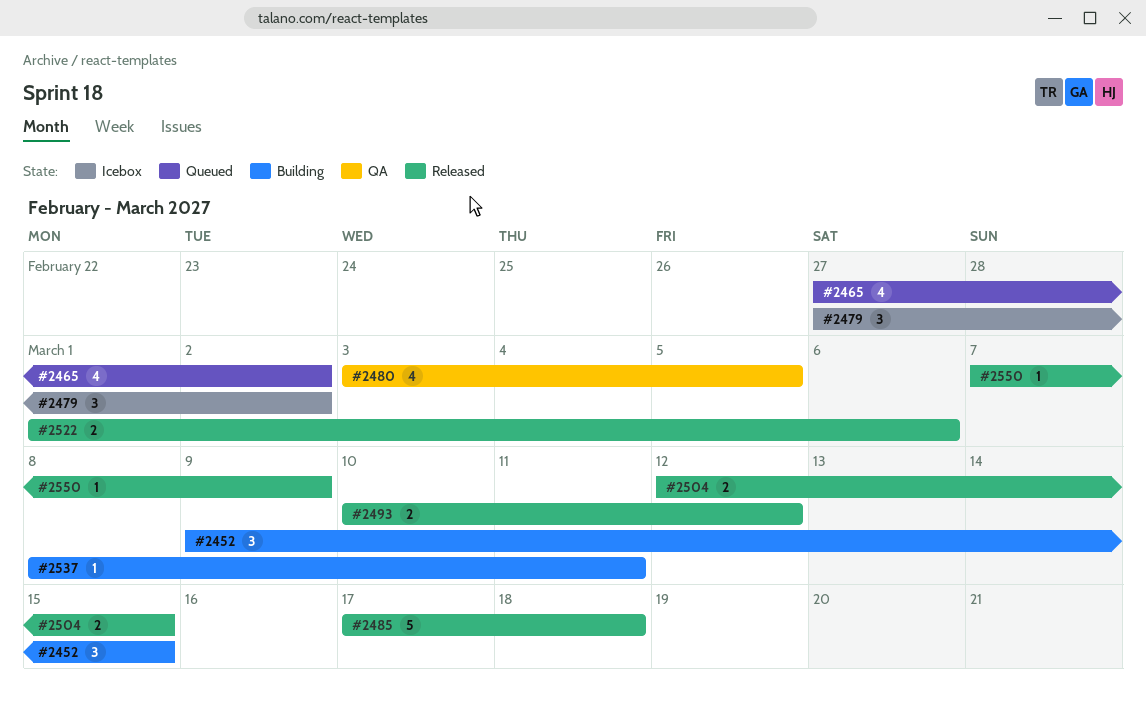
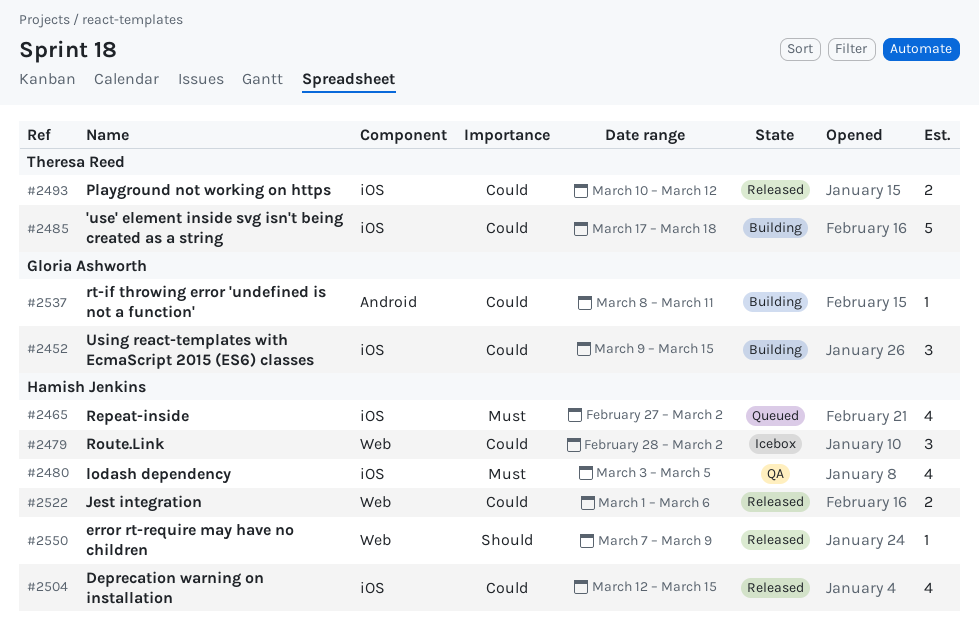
#2479, start: Feb 27 -> Feb 28
#2485, status: Released -> Building
#2504, estimate: 2 -> 4

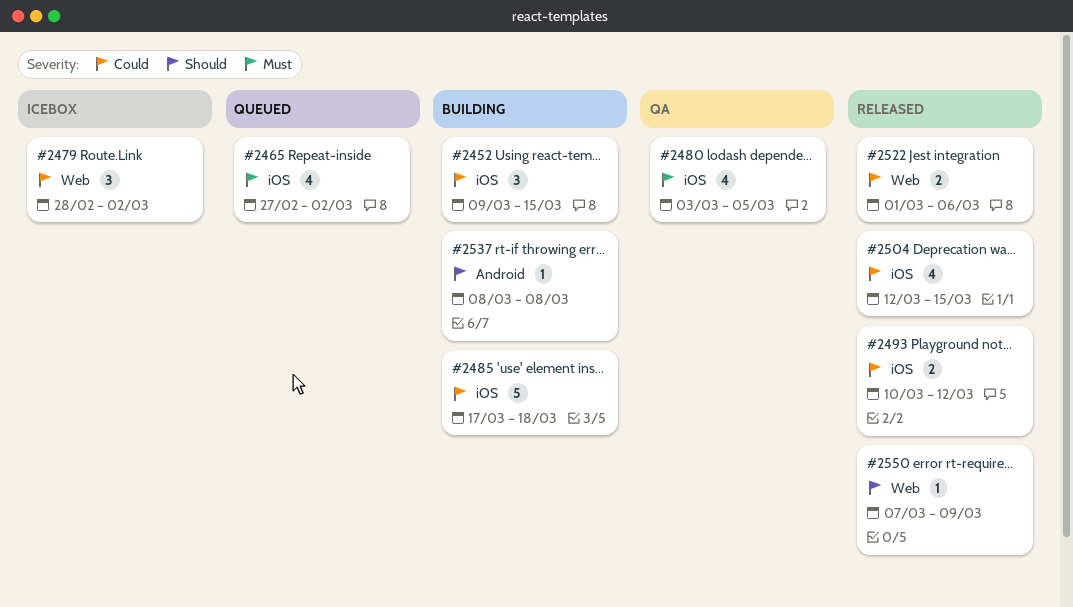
#2537, priority: Could -> Should
#2537, due: Mar 11 -> Mar 8

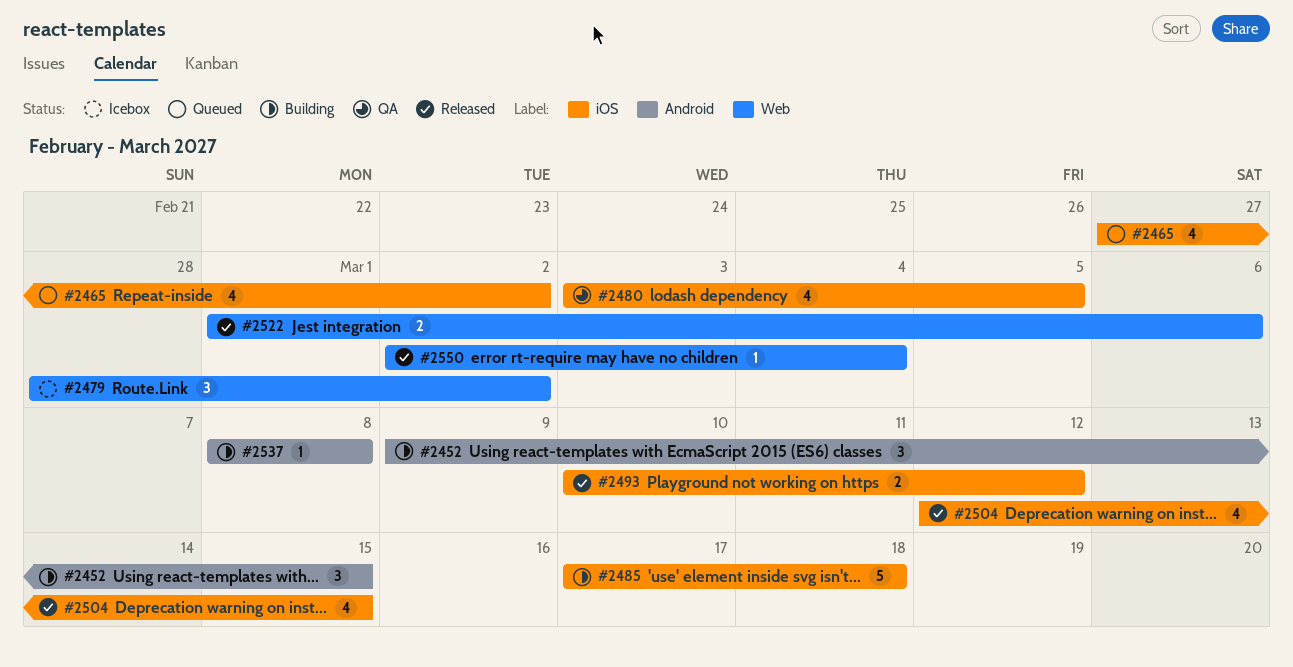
#2452, label: iOS -> Android
#2550, start: Mar 7 -> Mar 2
#2550, due: Mar 9 -> Mar 4

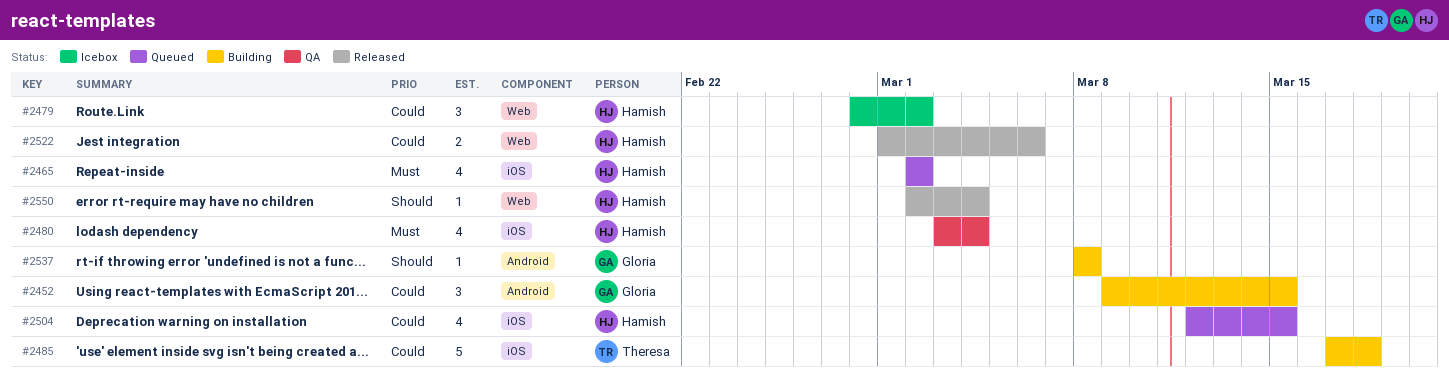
#2465, start: Feb 27 -> Mar 2
#2480, due: Mar 5 -> Mar 4
#2493: present -> none
#2504, status: Released -> Queued

